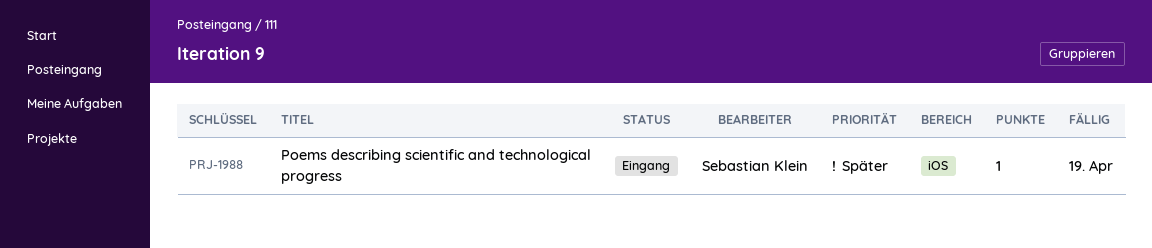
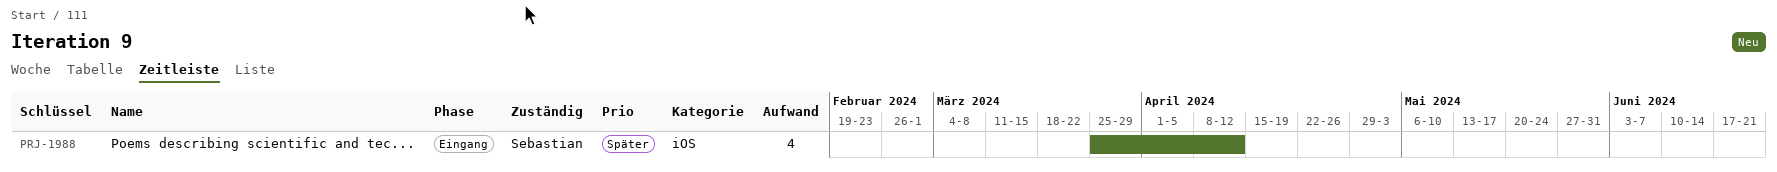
PRJ-1988, estimate: 1 -> 4
PRJ-1988, due: Apr 19 -> Apr 12

